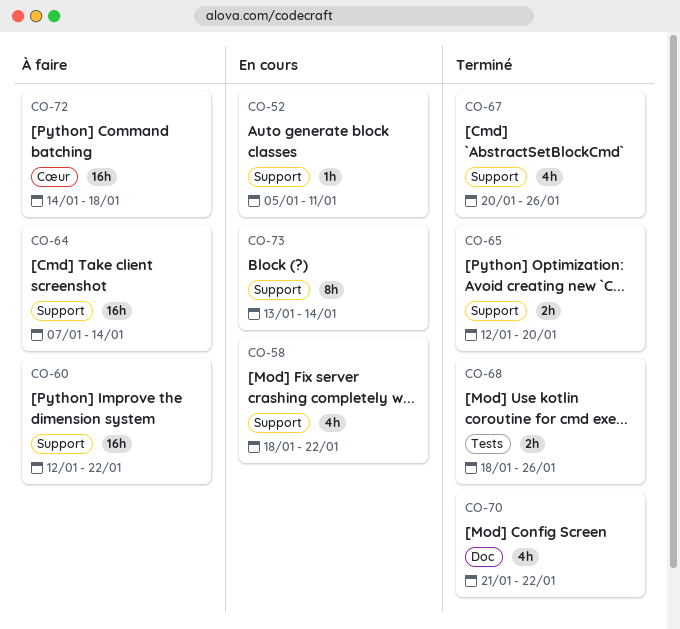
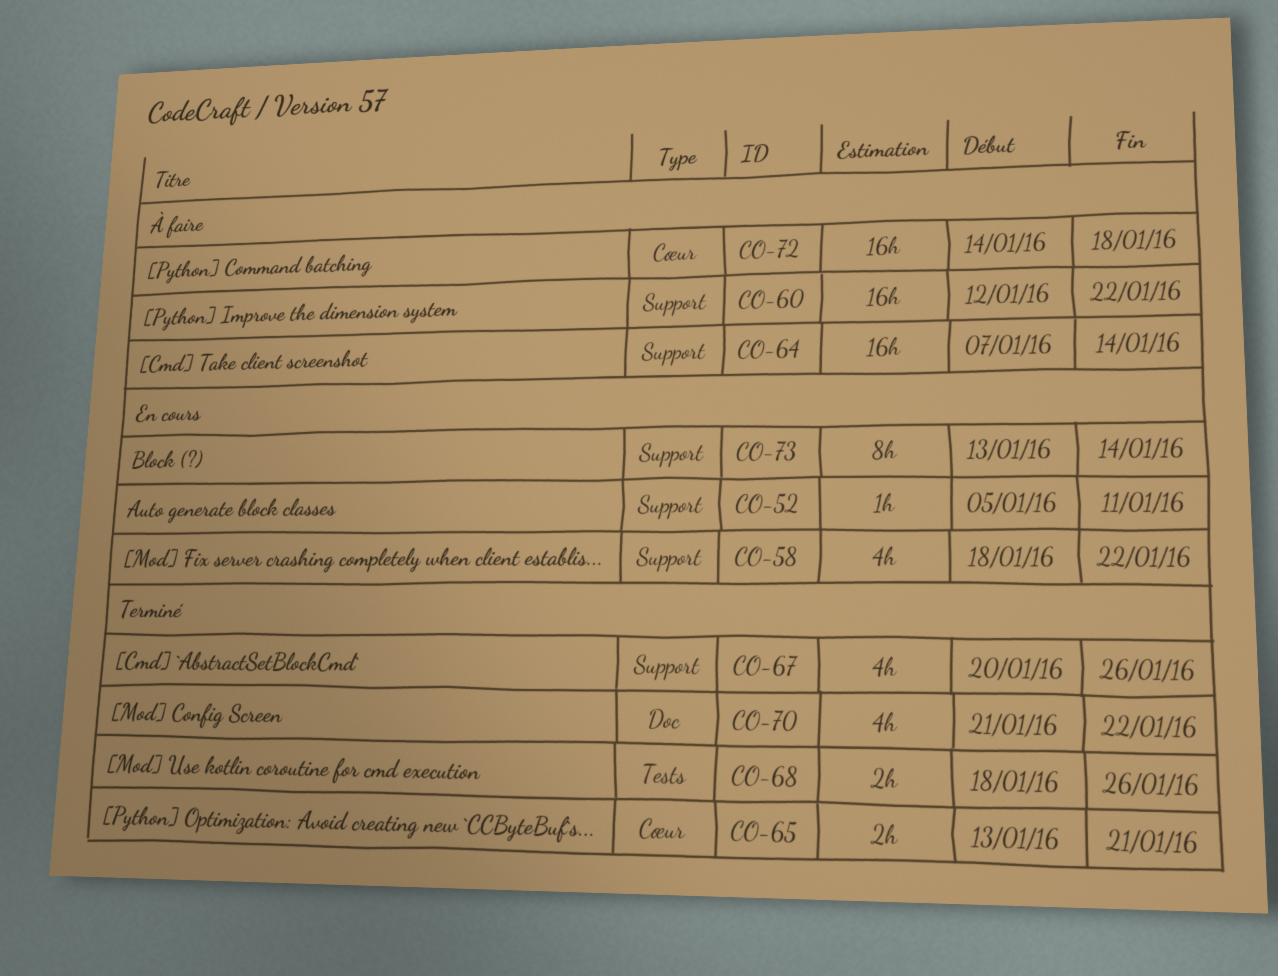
CO-65, label: Support -> Cœur
CO-65, start: Jan 12 -> Jan 13
CO-65, due: Jan 20 -> Jan 21

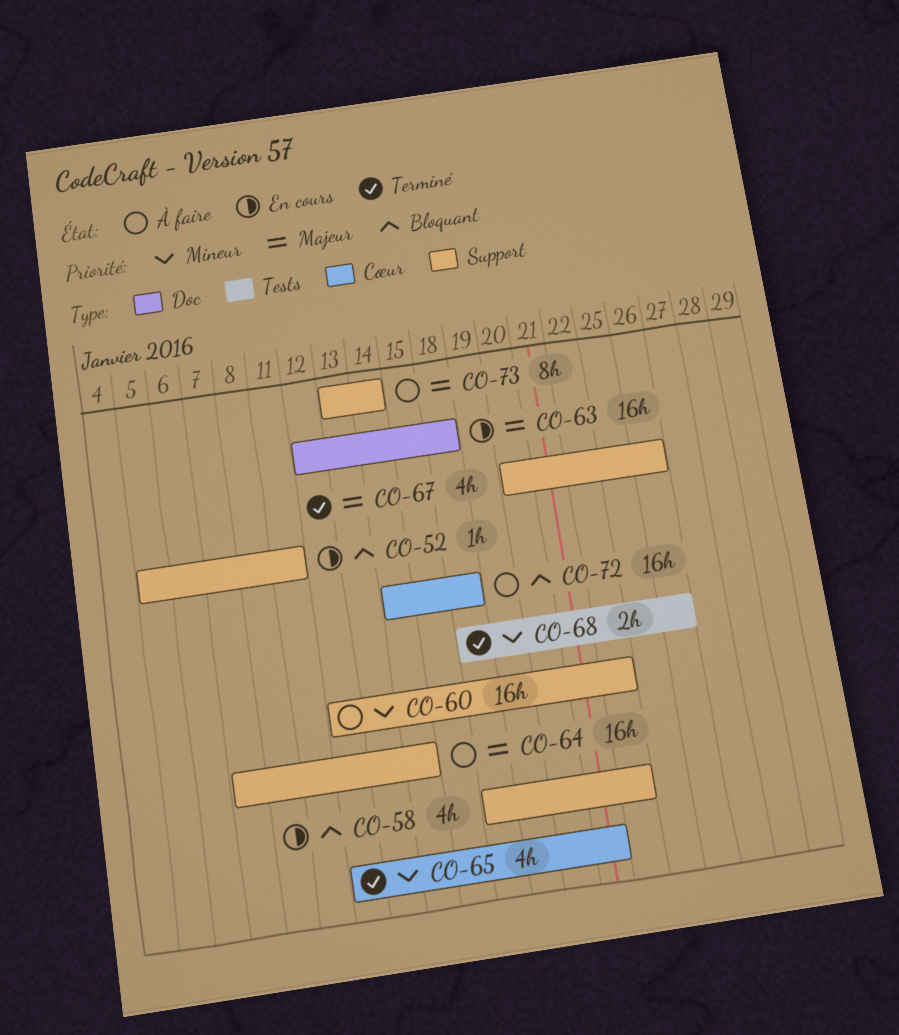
CO-63: none -> present
CO-65, estimate: 2h -> 4h
CO-65, start: Jan 13 -> Jan 12
CO-70: present -> none
CO-73, status: En cours -> À faire

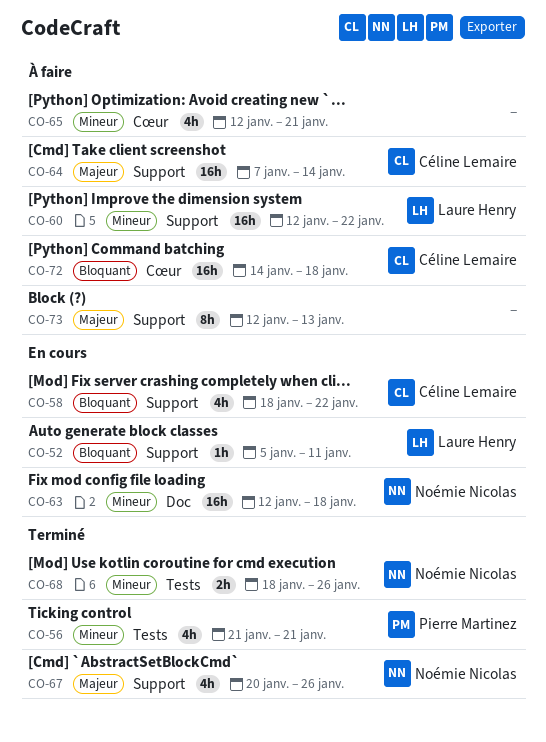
CO-56: none -> present
CO-63, priority: Majeur -> Mineur
CO-65, status: Terminé -> À faire
CO-73, start: Jan 13 -> Jan 12
CO-73, due: Jan 14 -> Jan 13

